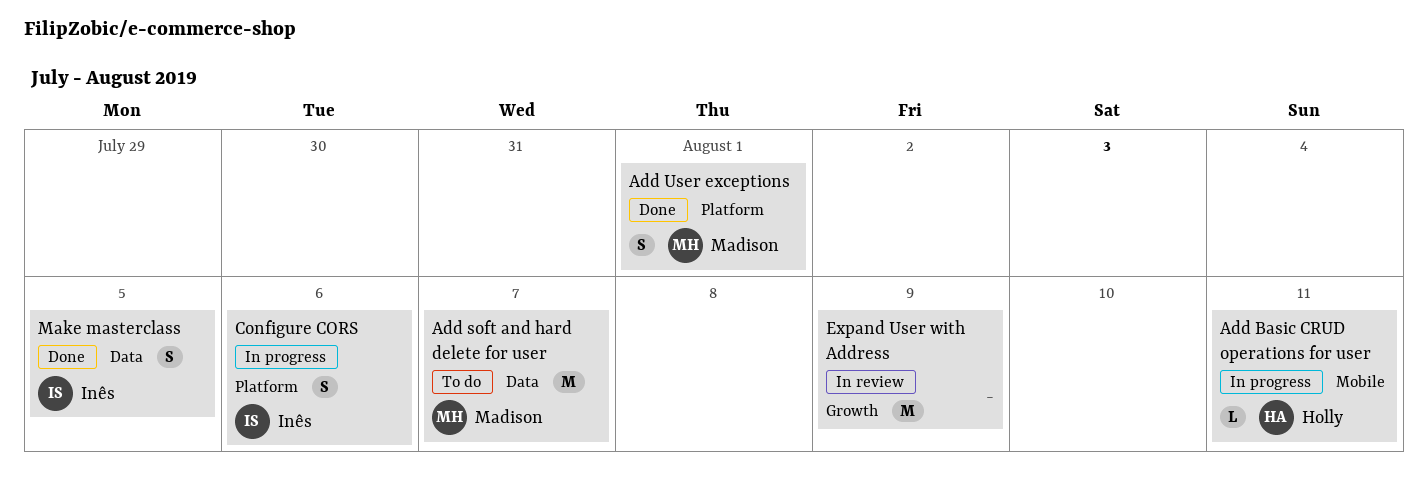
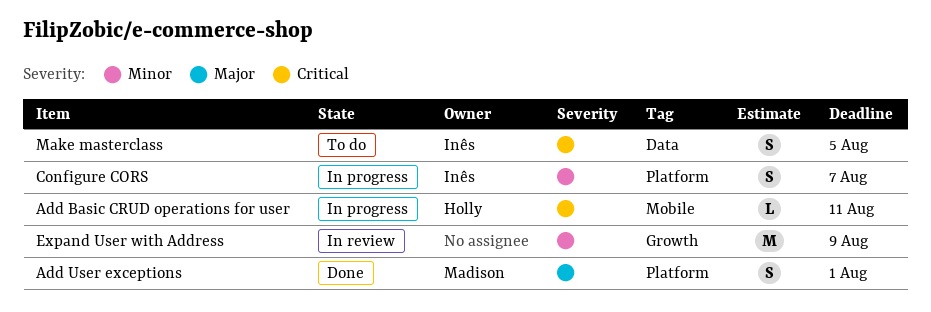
Add soft and hard delete for user: present -> none
Configure CORS, due: Aug 6 -> Aug 7
Make masterclass, status: Done -> To do

